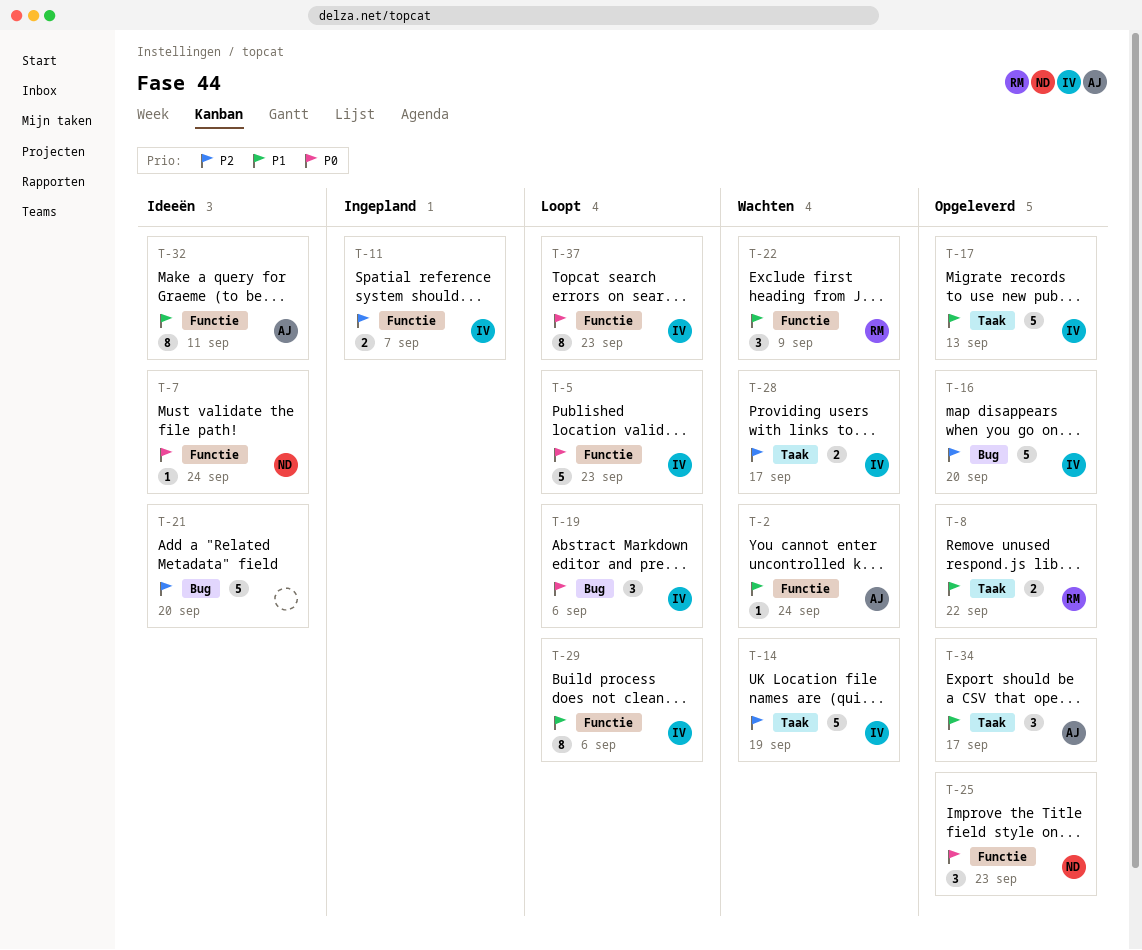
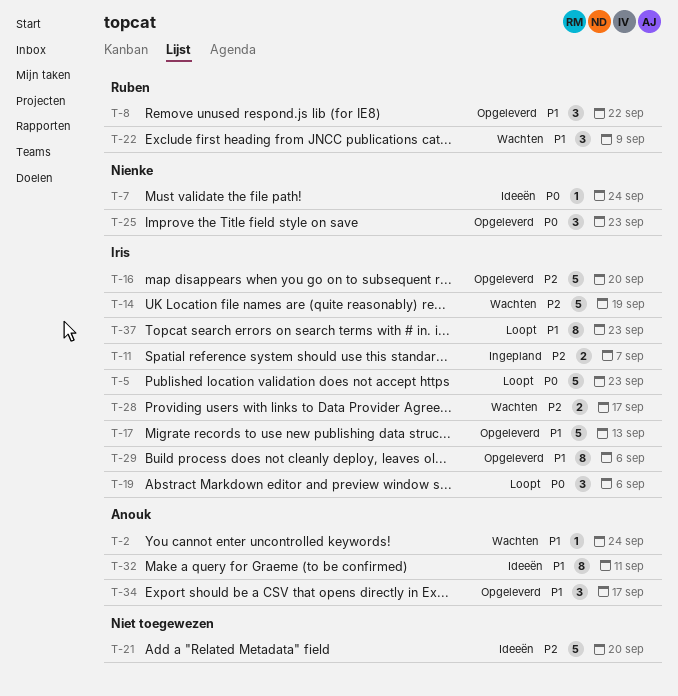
T-8, estimate: 2 -> 3
T-29, status: Loopt -> Opgeleverd
T-37, priority: P0 -> P1

